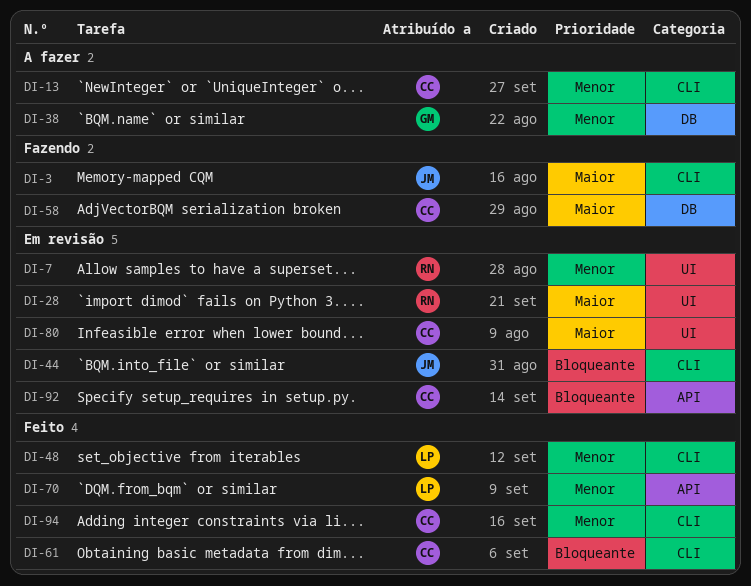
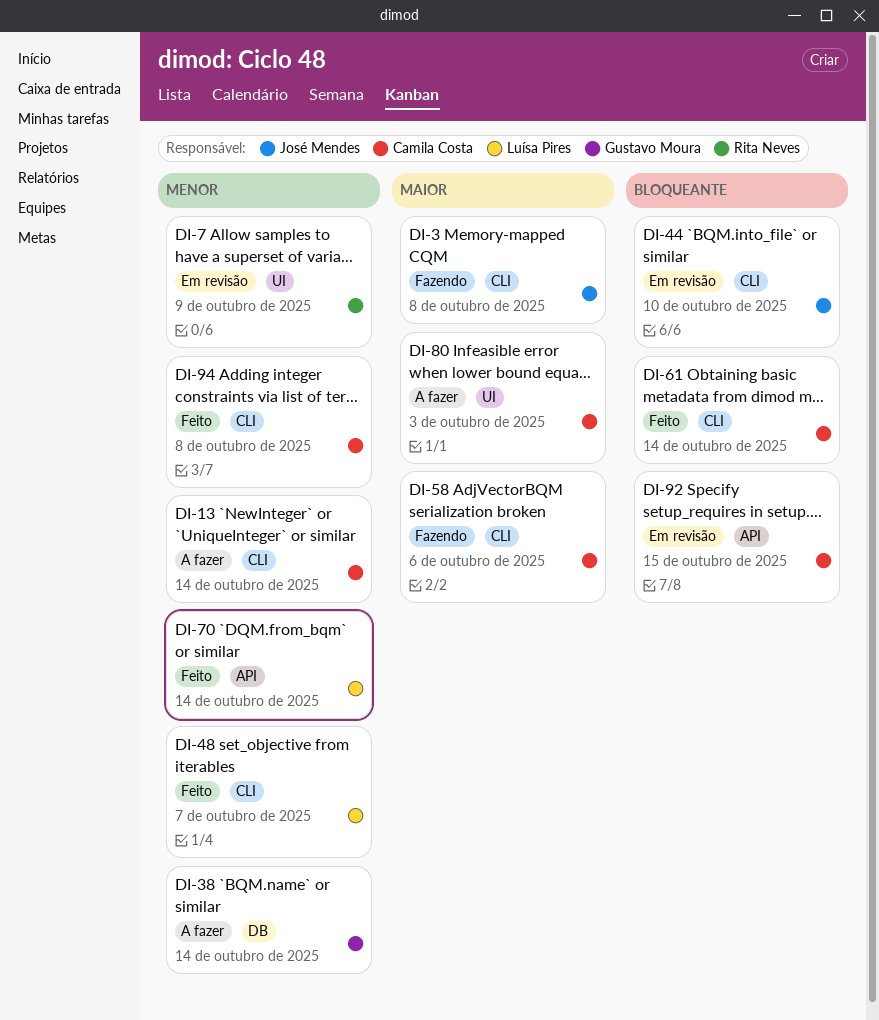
DI-28: present -> none
DI-58, label: DB -> CLI
DI-80, status: Em revisão -> A fazer

